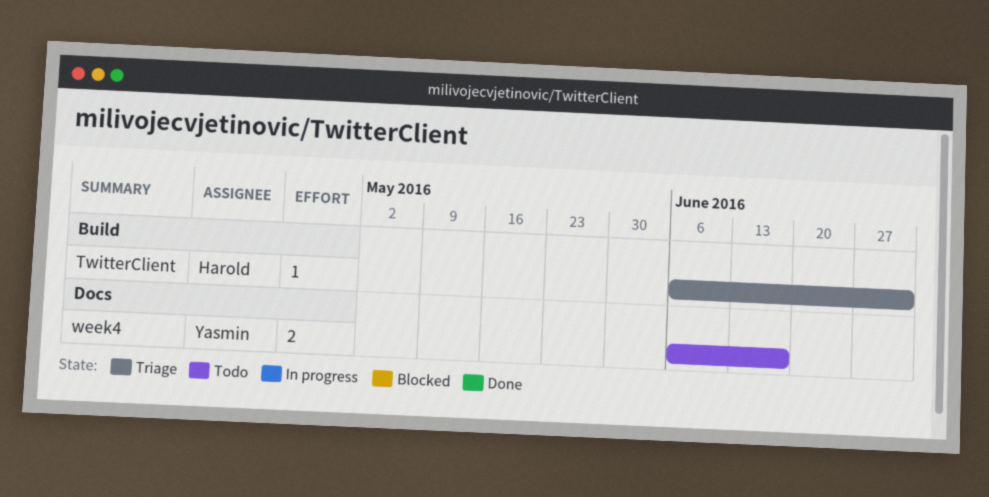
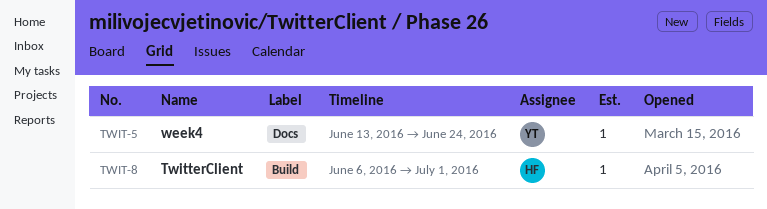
week4, estimate: 2 -> 1
week4, start: Jun 6 -> Jun 13
week4, due: Jun 17 -> Jun 24

